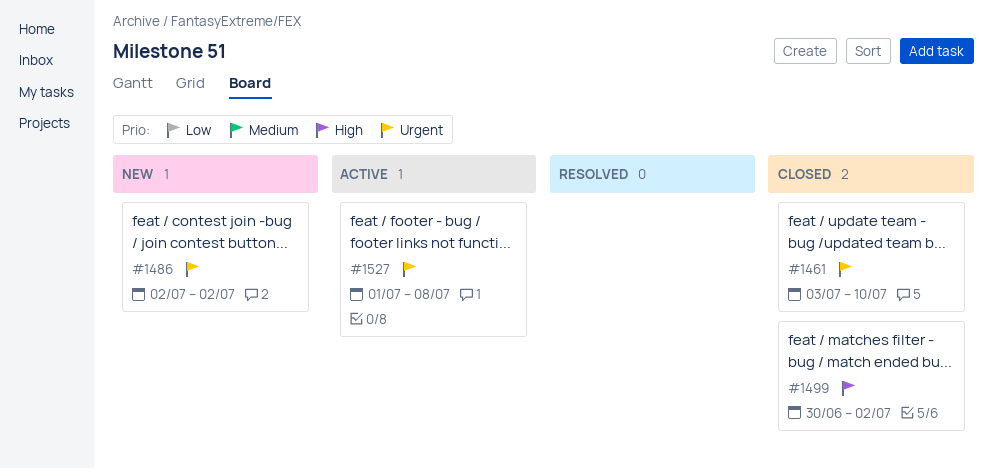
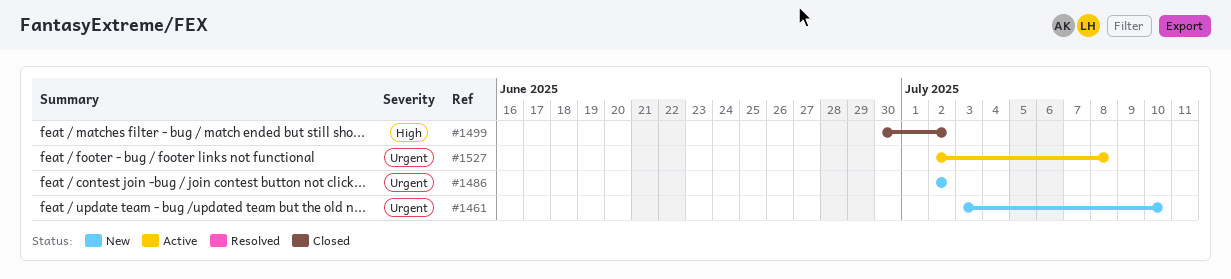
#1461, status: Closed -> New
#1527, start: Jul 1 -> Jul 2

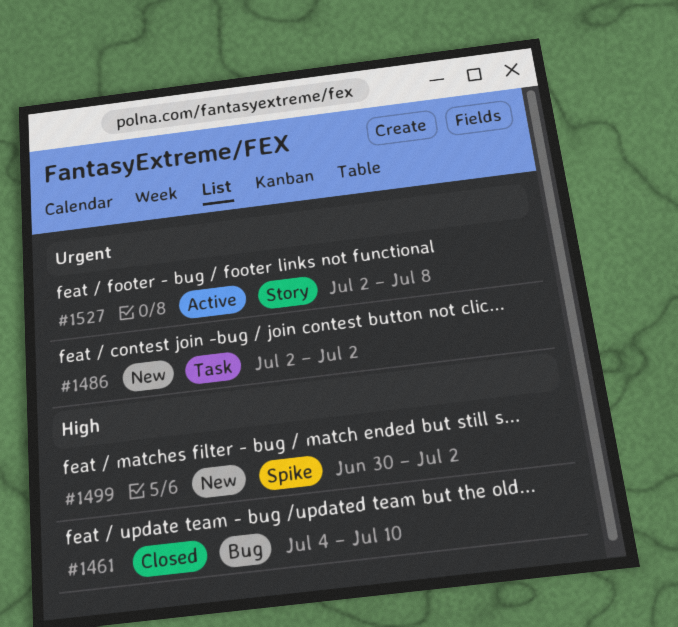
#1461, status: New -> Closed
#1461, priority: Urgent -> High
#1461, start: Jul 3 -> Jul 4
#1499, status: Closed -> New

